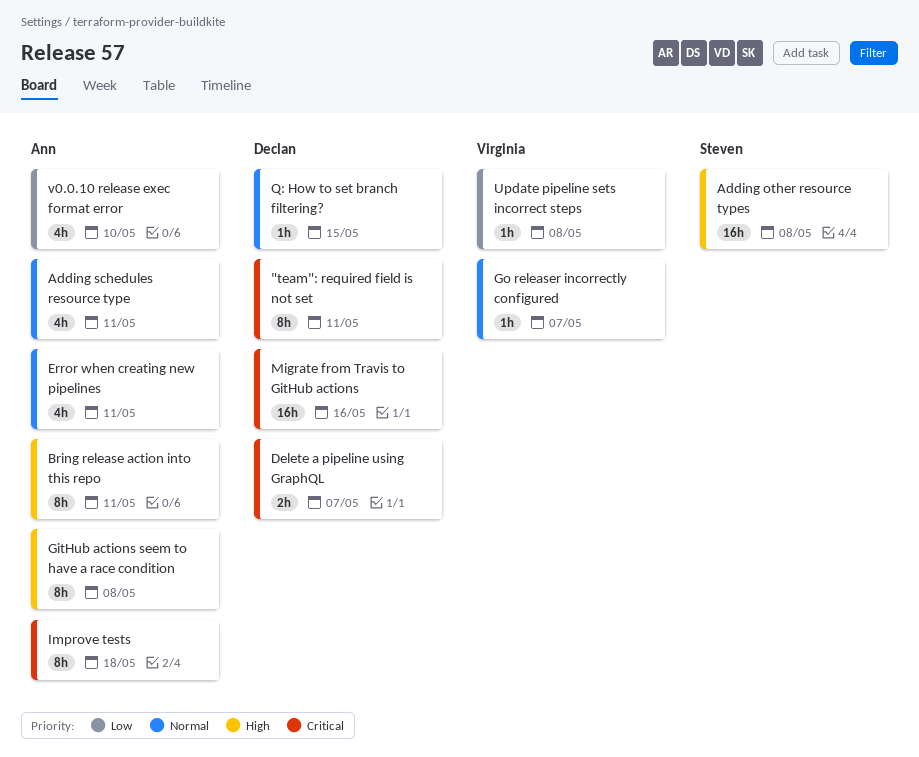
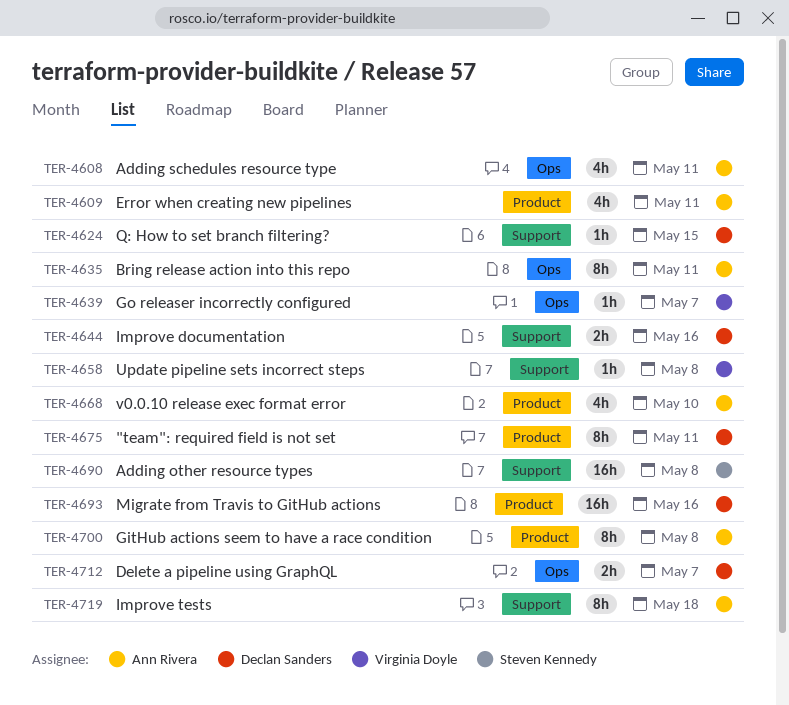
Improve documentation: none -> present

